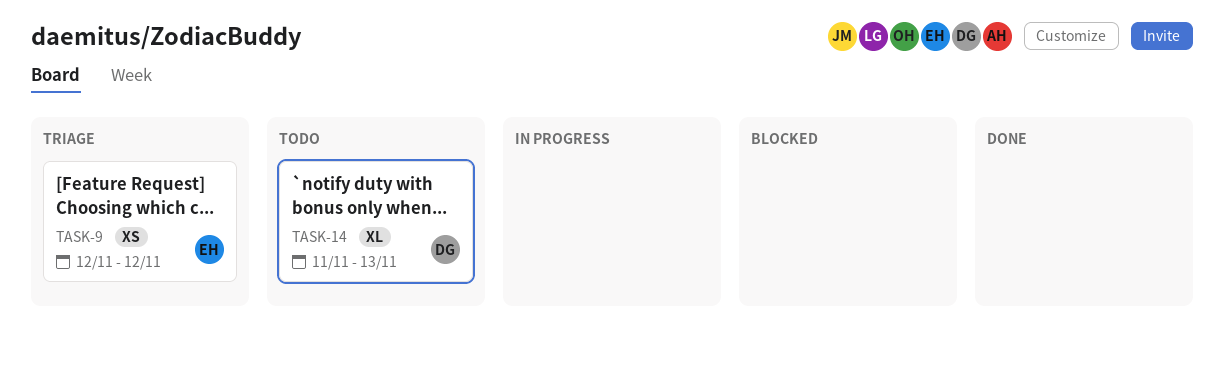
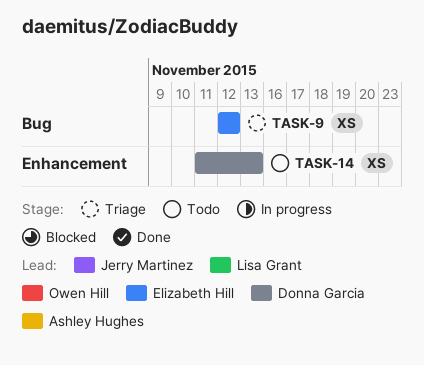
TASK-14, estimate: XL -> XS

